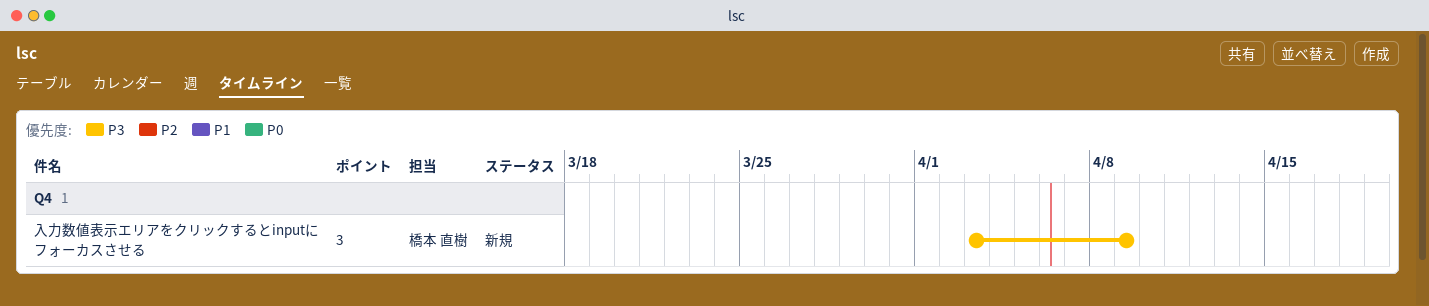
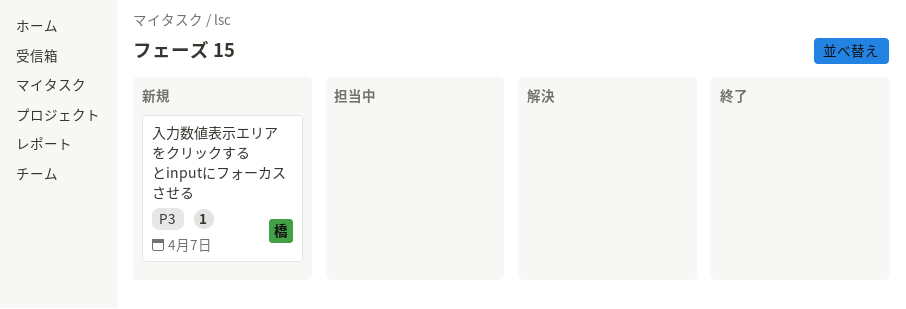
入力数値表示エリアをクリックするとinputにフォーカスさせる, estimate: 3 -> 1
入力数値表示エリアをクリックするとinputにフォーカスさせる, due: Apr 9 -> Apr 7

